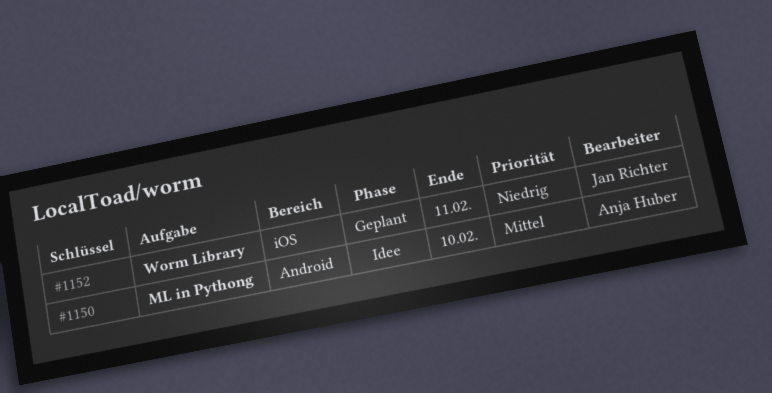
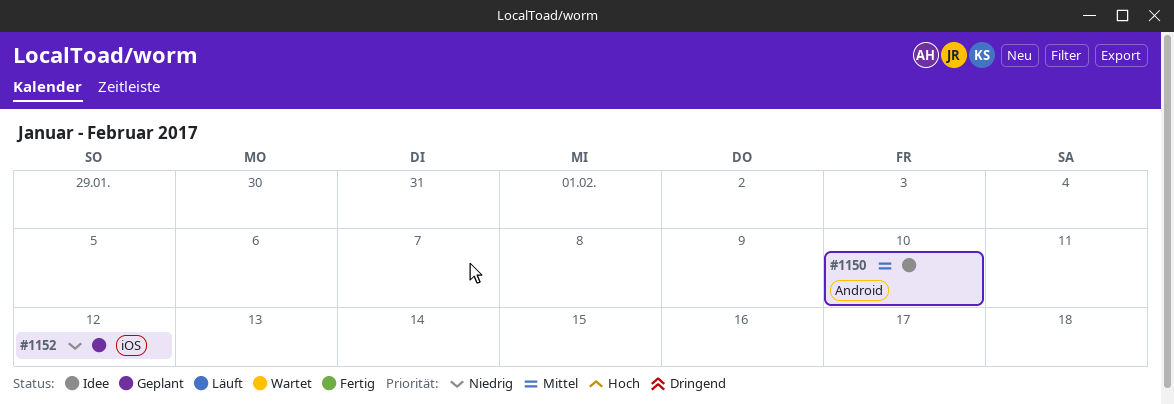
#1152, due: Feb 11 -> Feb 12

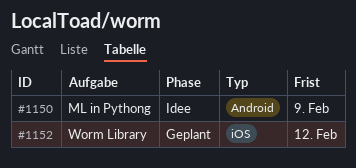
#1150, due: Feb 10 -> Feb 9

